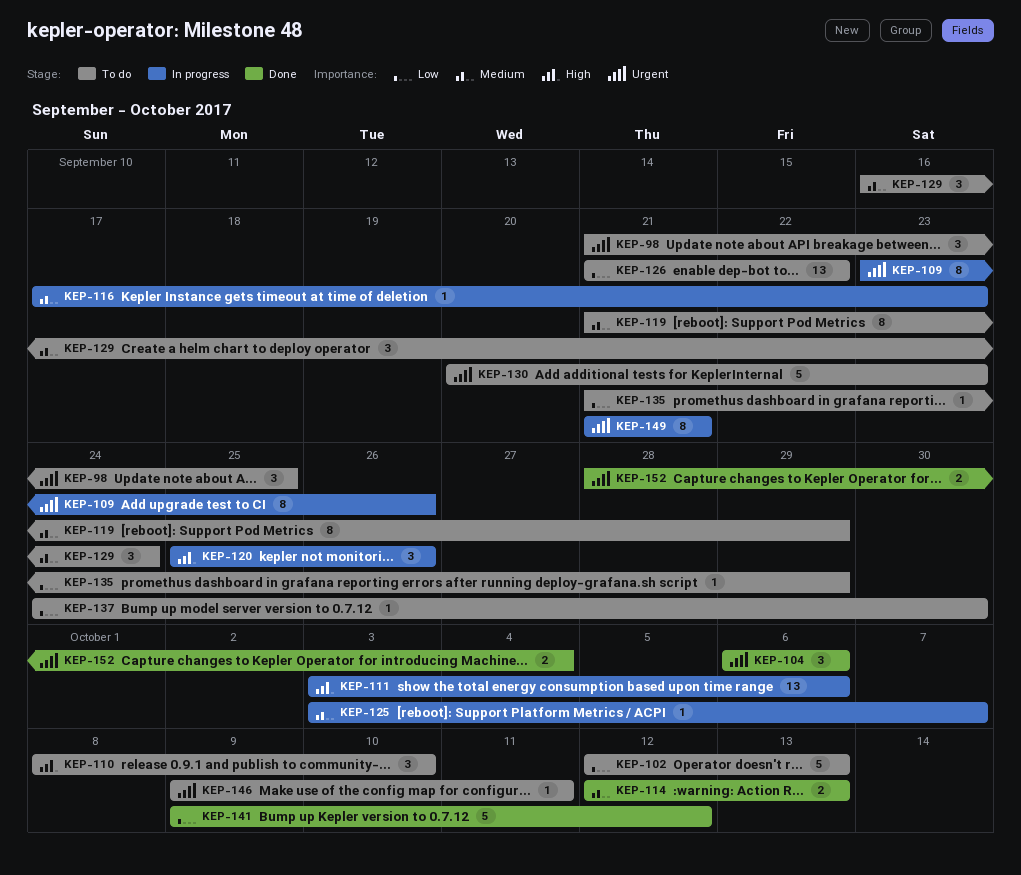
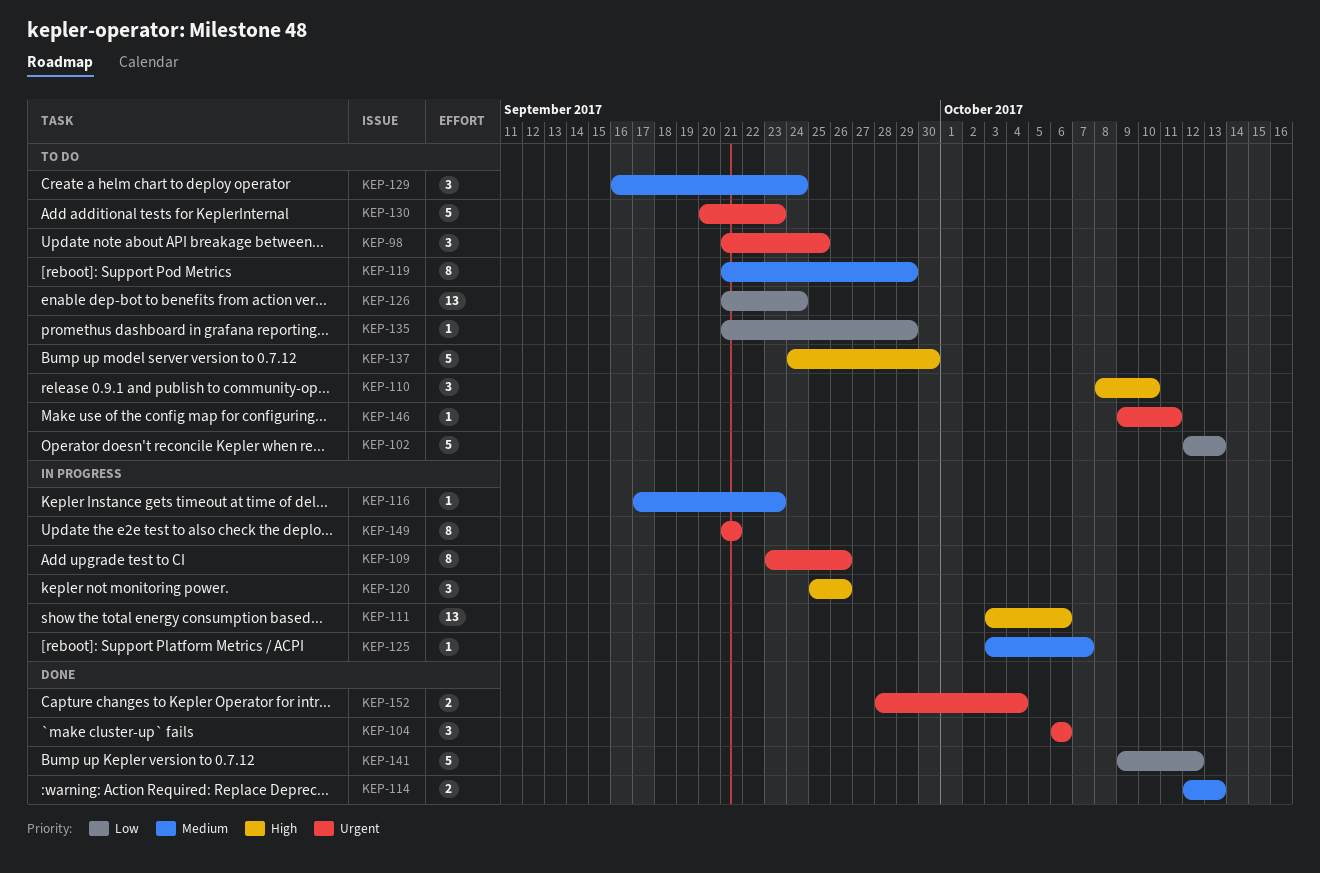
KEP-126, due: Sep 22 -> Sep 24
KEP-137, priority: Low -> High
KEP-137, estimate: 1 -> 5

